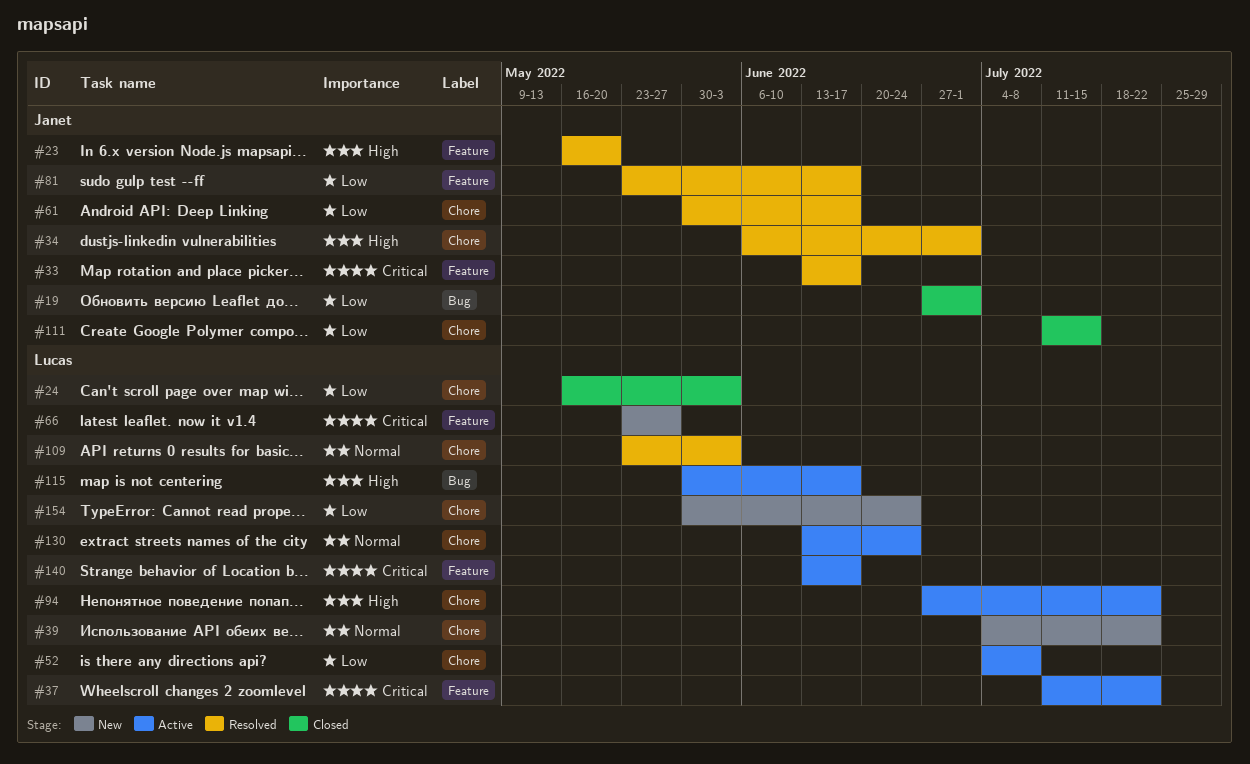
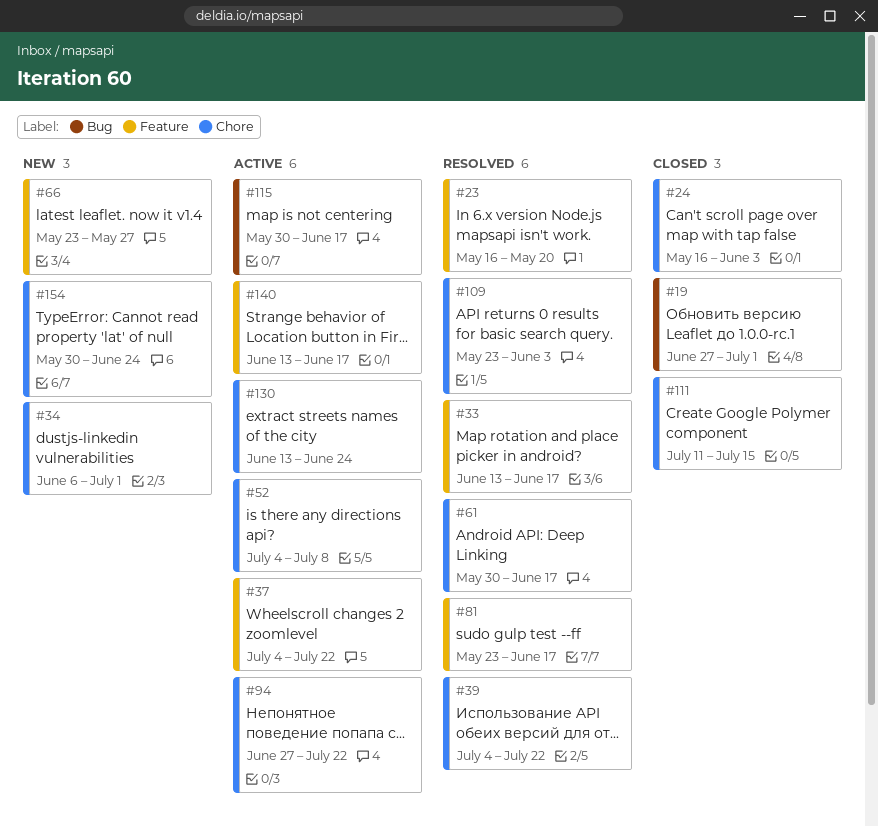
#34, status: Resolved -> New
#37, start: Jul 11 -> Jul 4
#39, status: New -> Resolved

